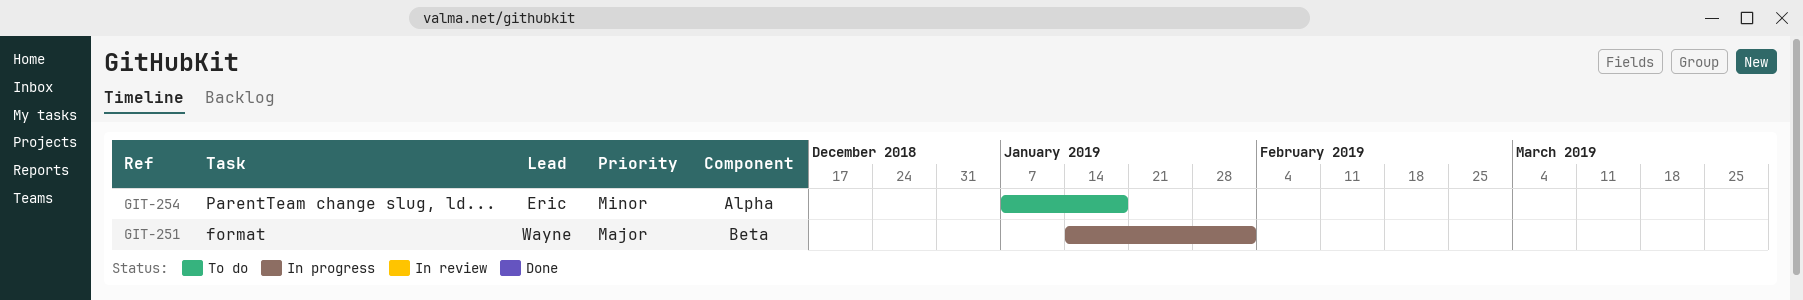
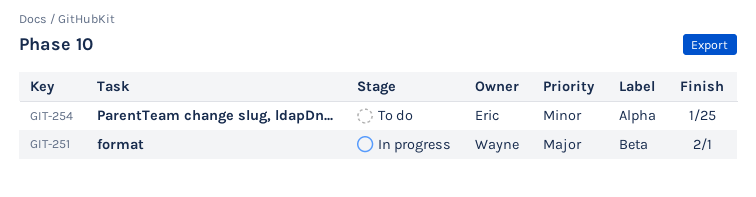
GIT-254, due: Jan 18 -> Jan 25

